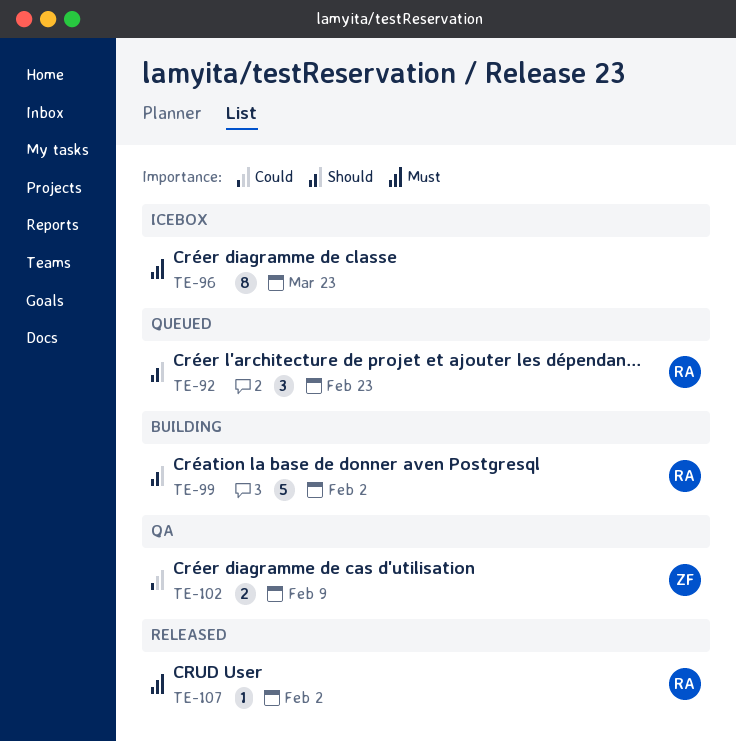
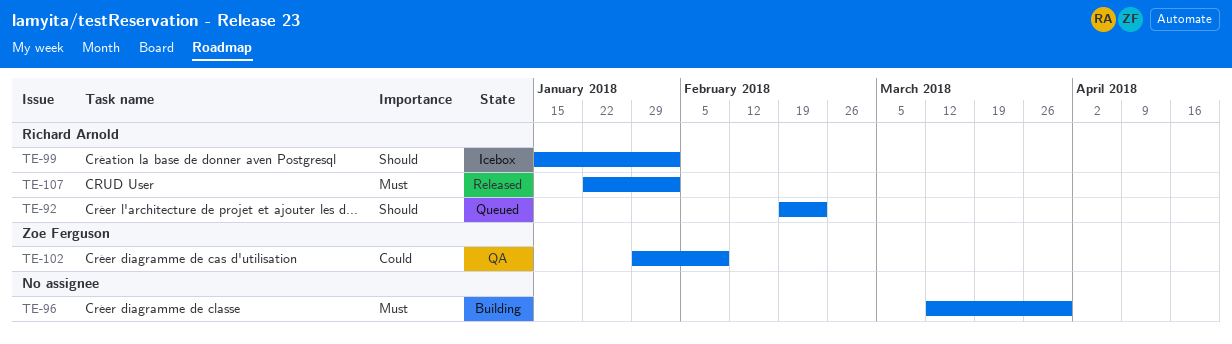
TE-96, status: Icebox -> Building
TE-96, due: Mar 23 -> Mar 30
TE-99, status: Building -> Icebox

